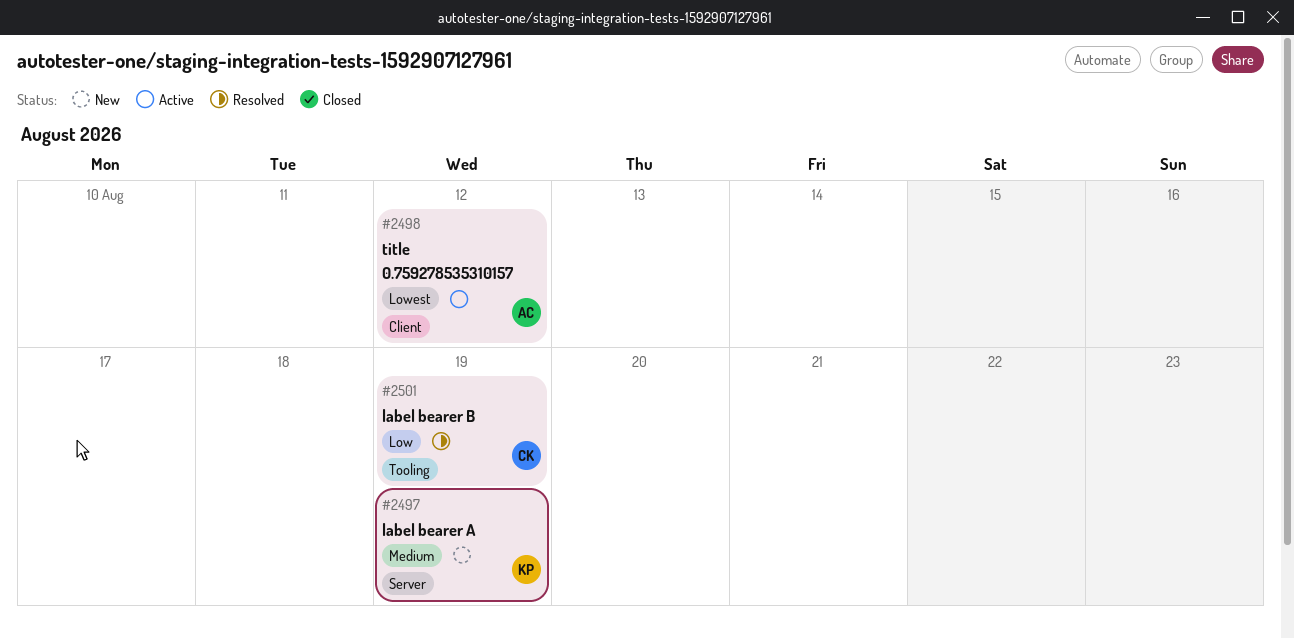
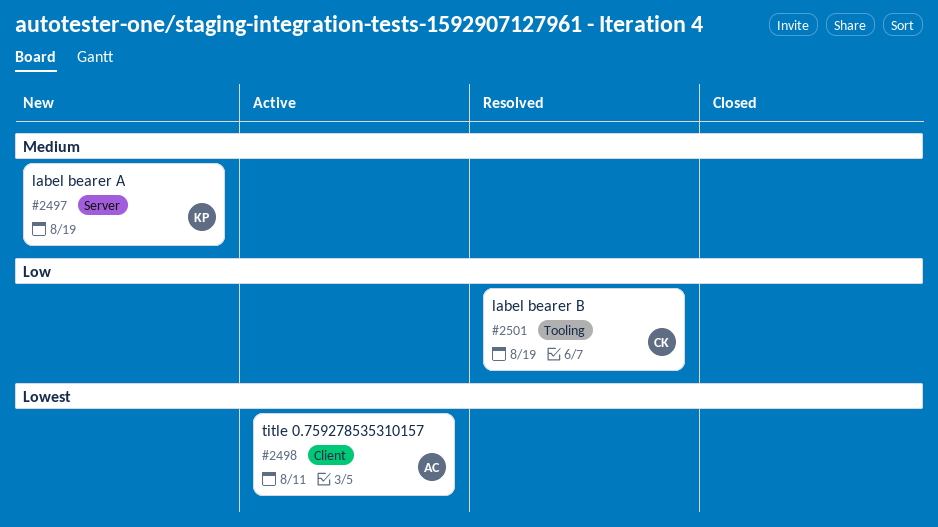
#2498, due: Aug 12 -> Aug 11

